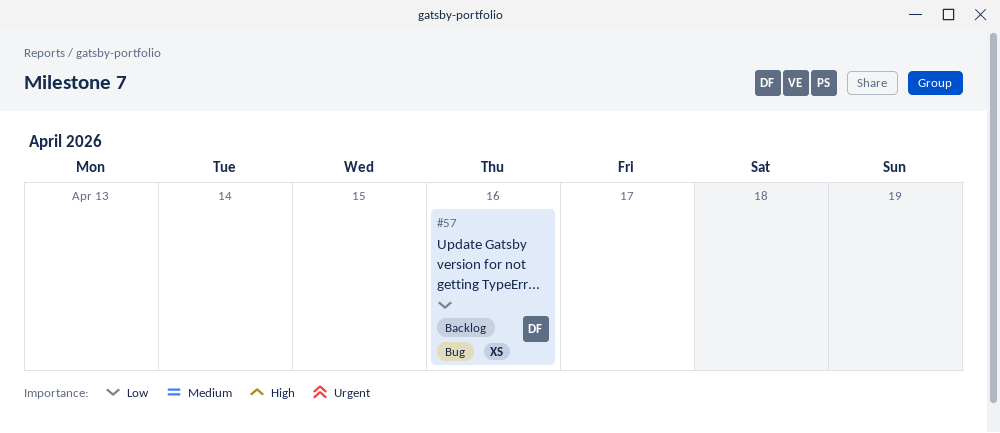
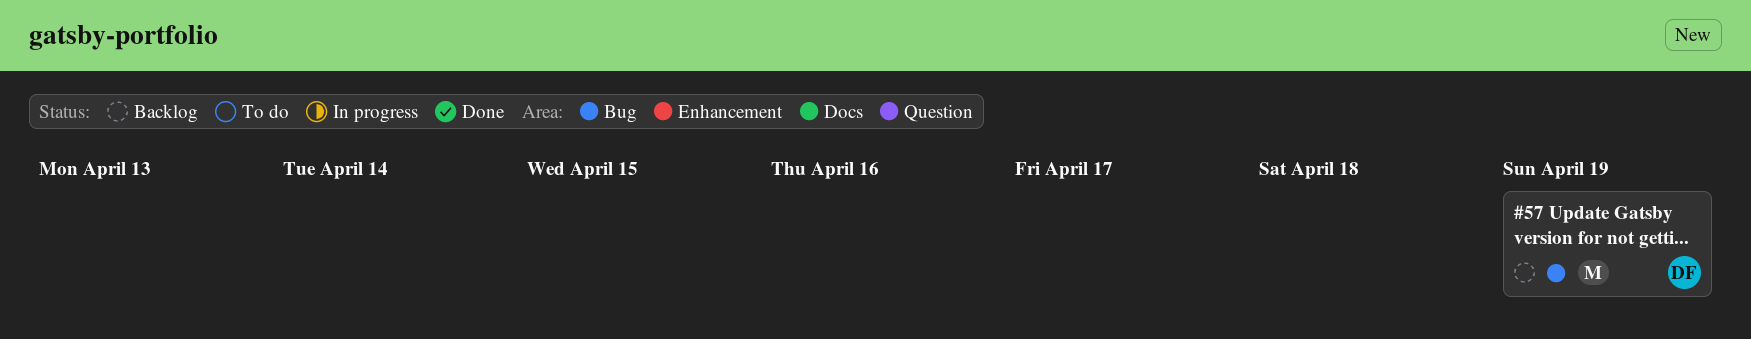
#57, estimate: XS -> M
#57, due: Apr 16 -> Apr 19

